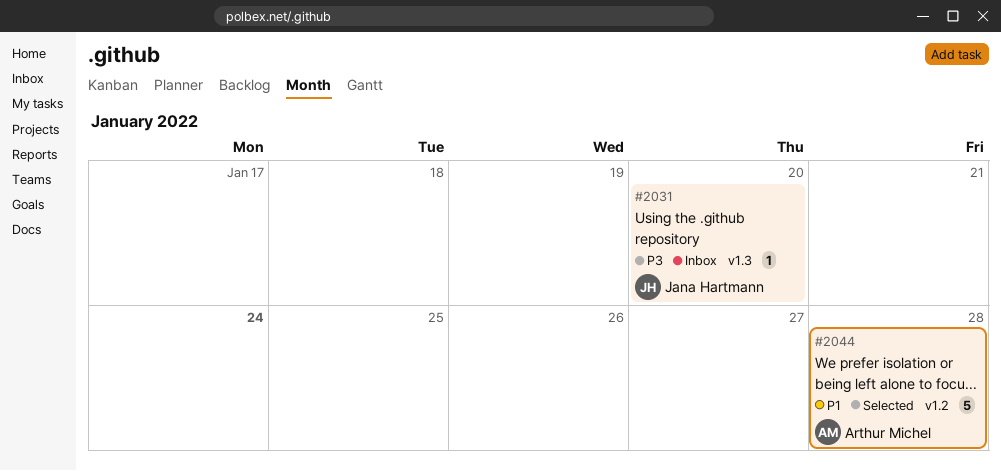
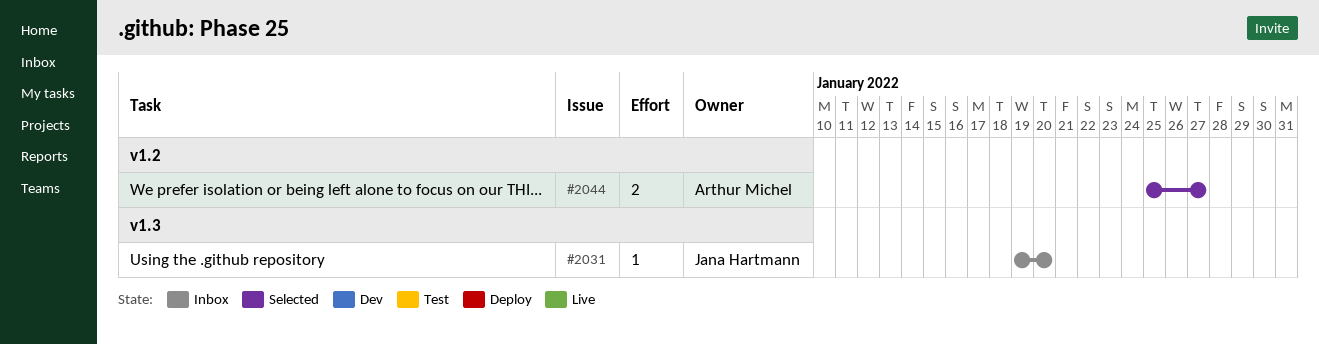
#2044, estimate: 5 -> 2
#2044, due: Jan 28 -> Jan 27

